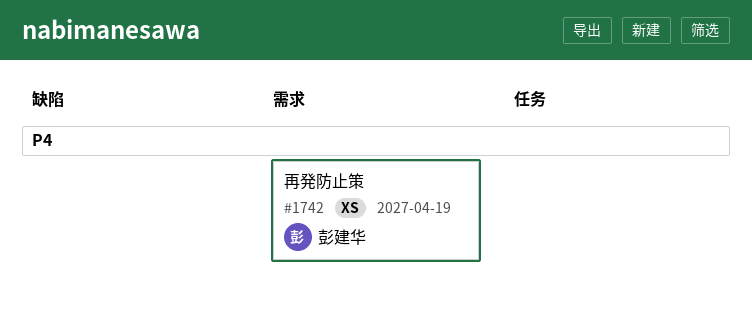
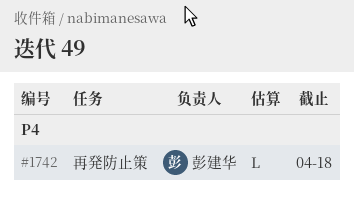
#1742, estimate: XS -> L
#1742, due: Apr 19 -> Apr 18

